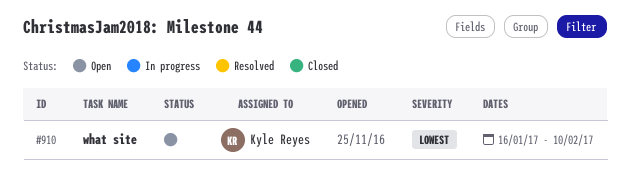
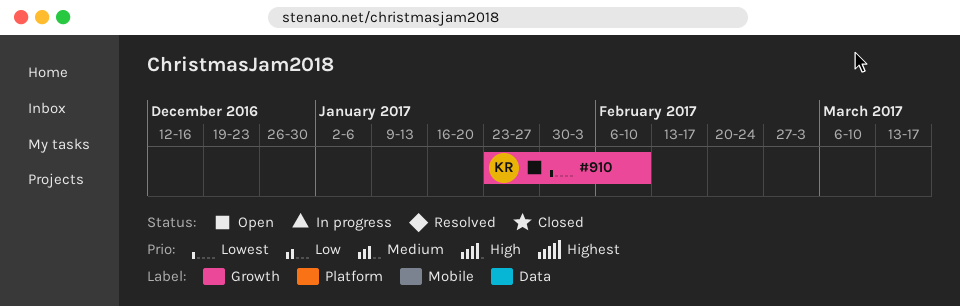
#910, start: Jan 16 -> Jan 23

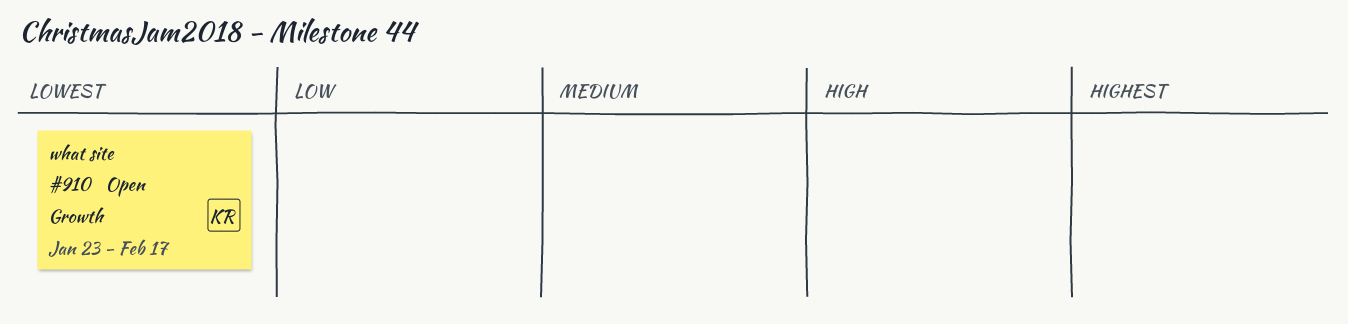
#910, due: Feb 10 -> Feb 17

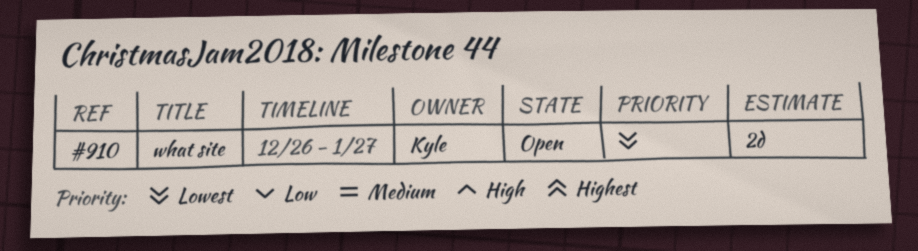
#910, start: Jan 23 -> Dec 26
#910, due: Feb 17 -> Jan 27

